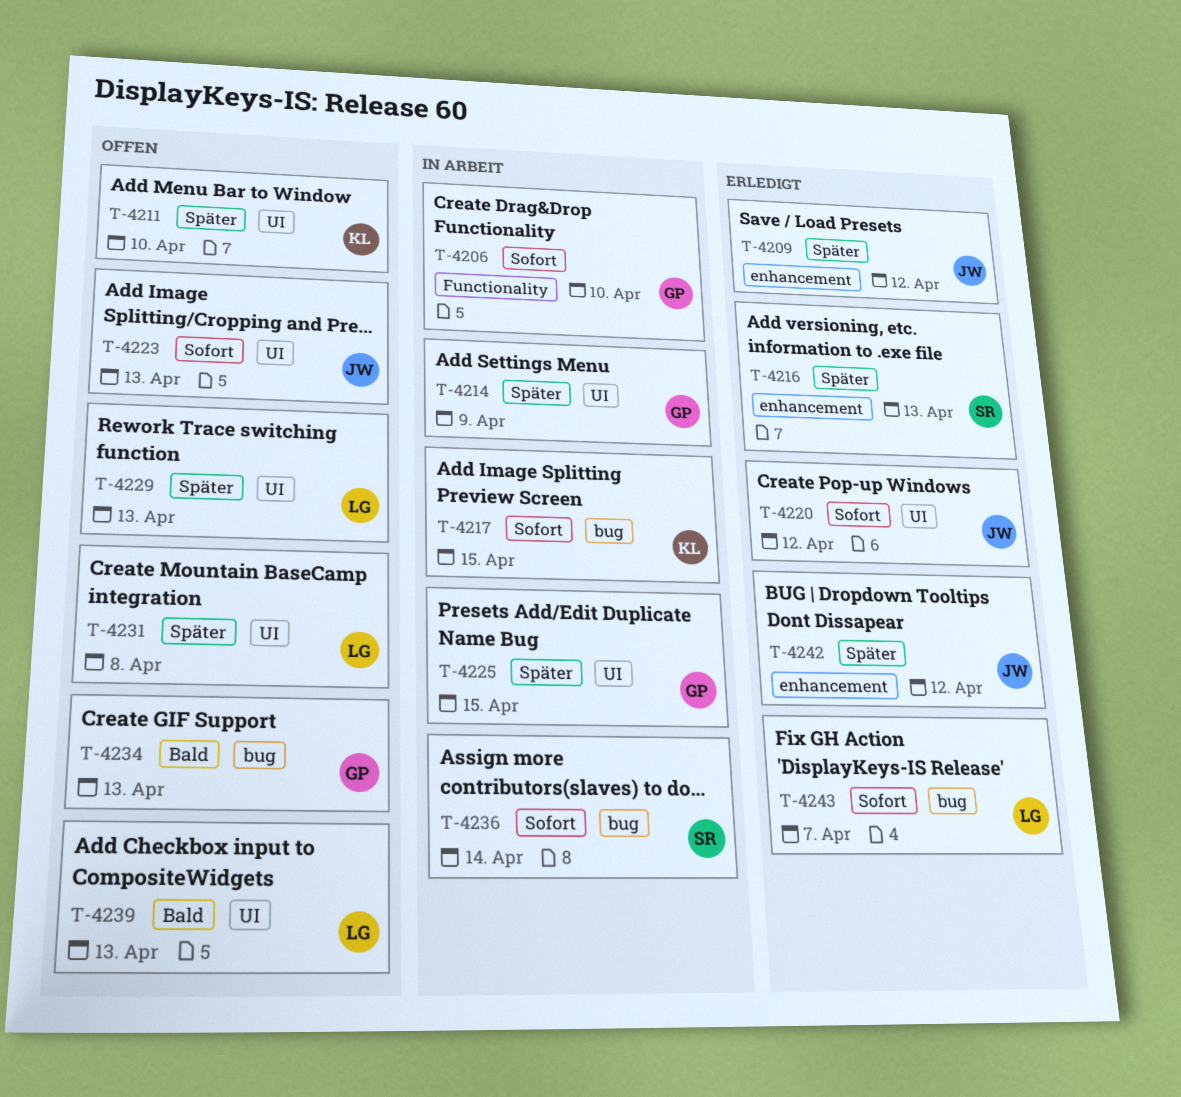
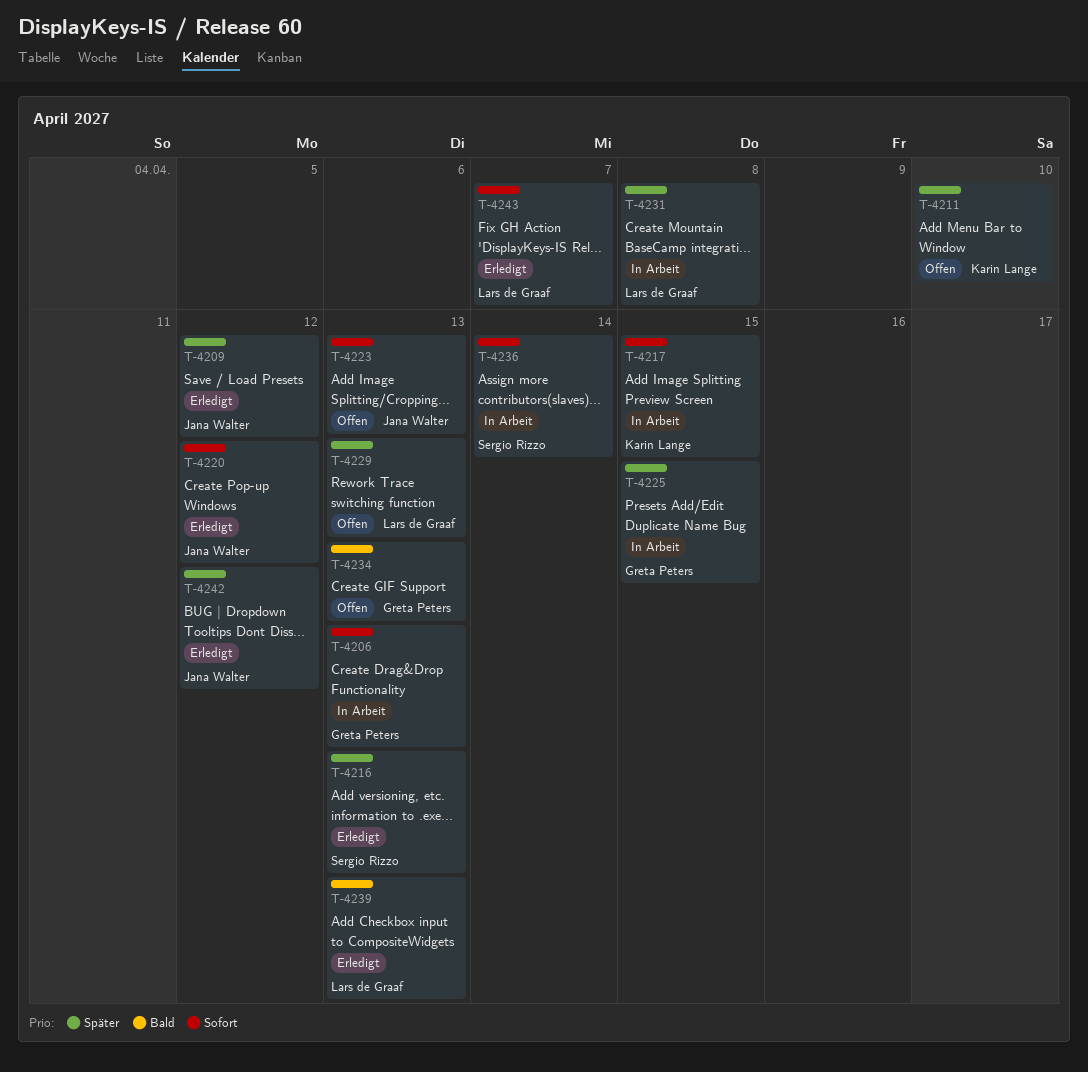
T-4206, due: Apr 10 -> Apr 13
T-4214: present -> none
T-4231, status: Offen -> In Arbeit
T-4239, status: Offen -> Erledigt

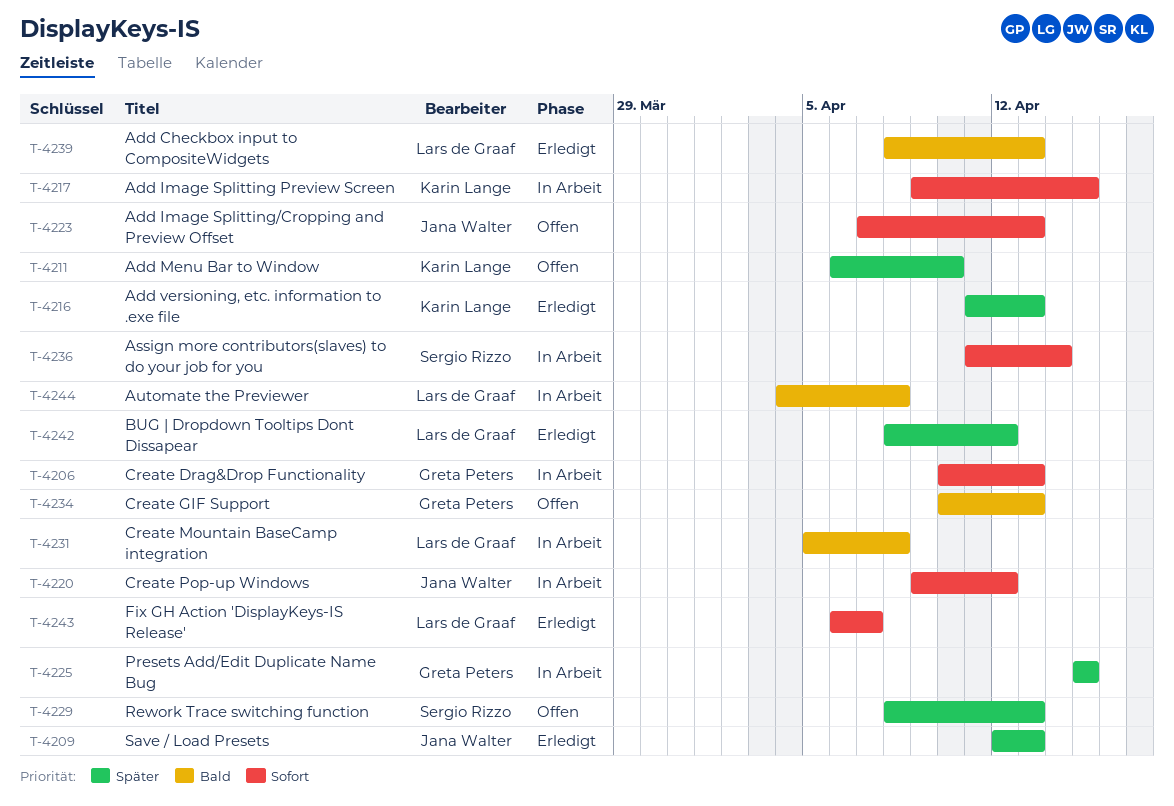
T-4209, due: Apr 12 -> Apr 13
T-4216, owner: Sergio Rizzo -> Karin Lange
T-4220, status: Erledigt -> In Arbeit
T-4229, owner: Lars de Graaf -> Sergio Rizzo
T-4231, priority: Später -> Bald
T-4242, owner: Jana Walter -> Lars de Graaf
T-4244: none -> present

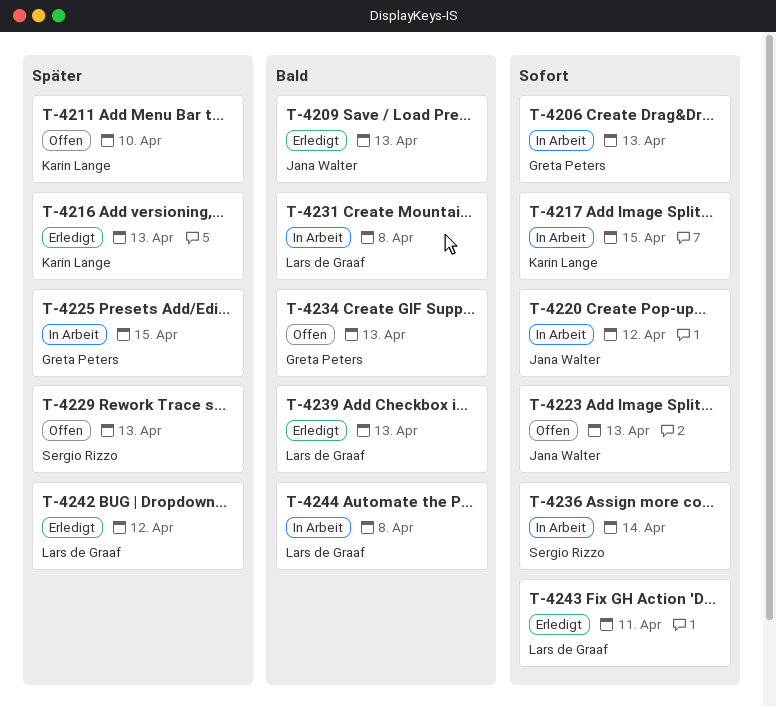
T-4209, priority: Später -> Bald
T-4243, due: Apr 7 -> Apr 11

